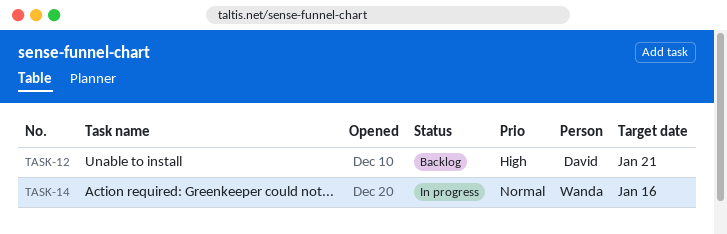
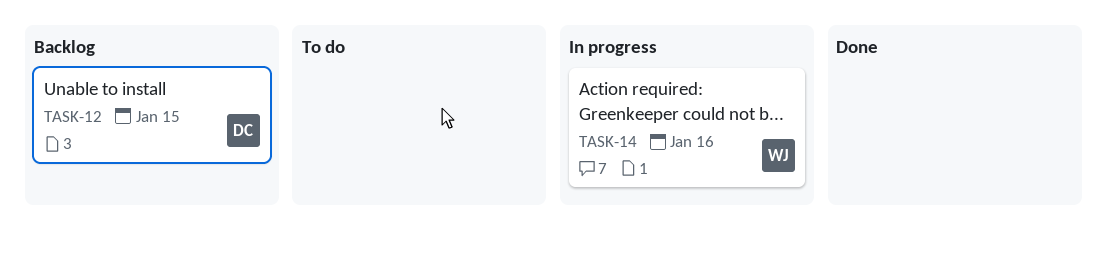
TASK-12, due: Jan 21 -> Jan 15

